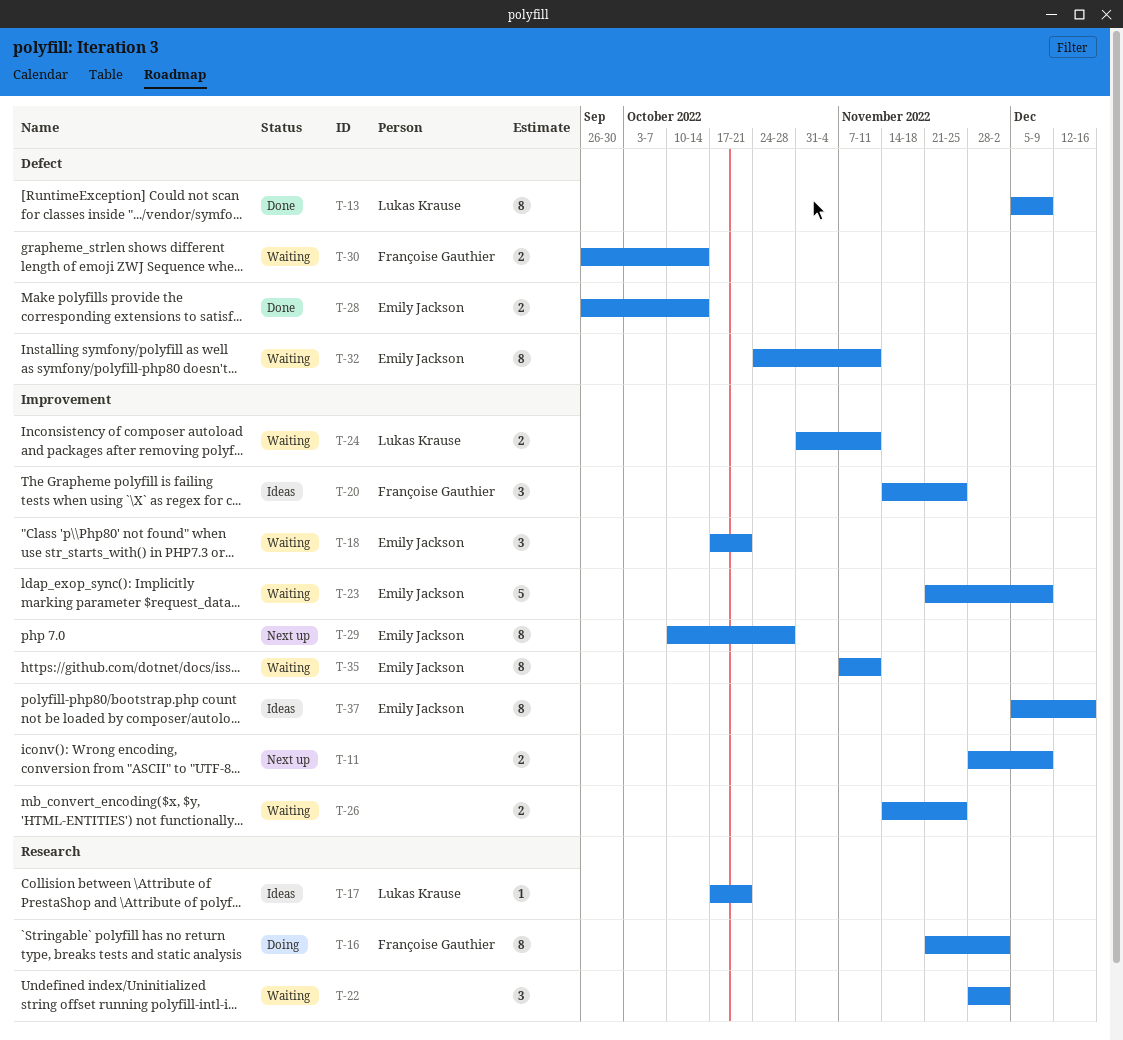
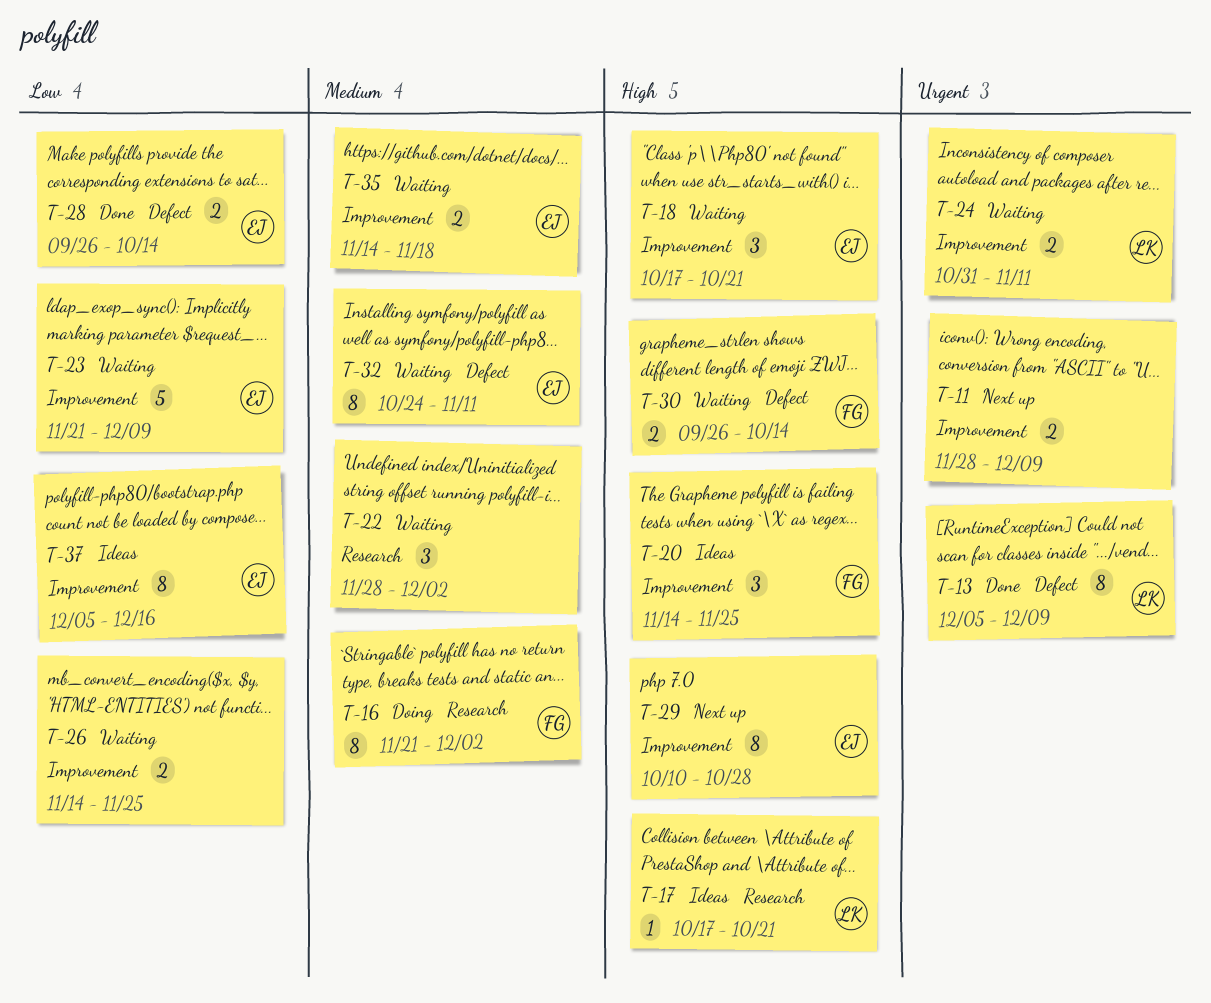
T-35, estimate: 8 -> 2
T-35, start: Nov 7 -> Nov 14
T-35, due: Nov 11 -> Nov 18

